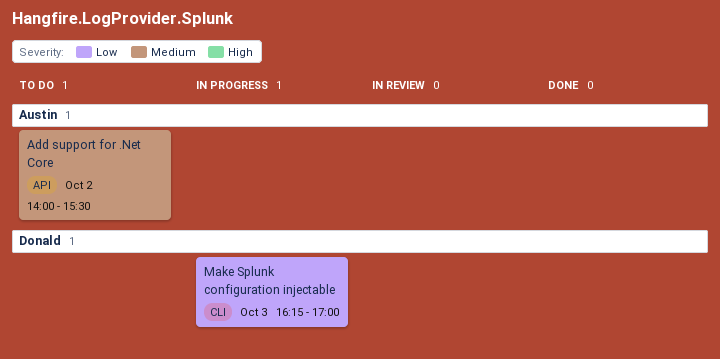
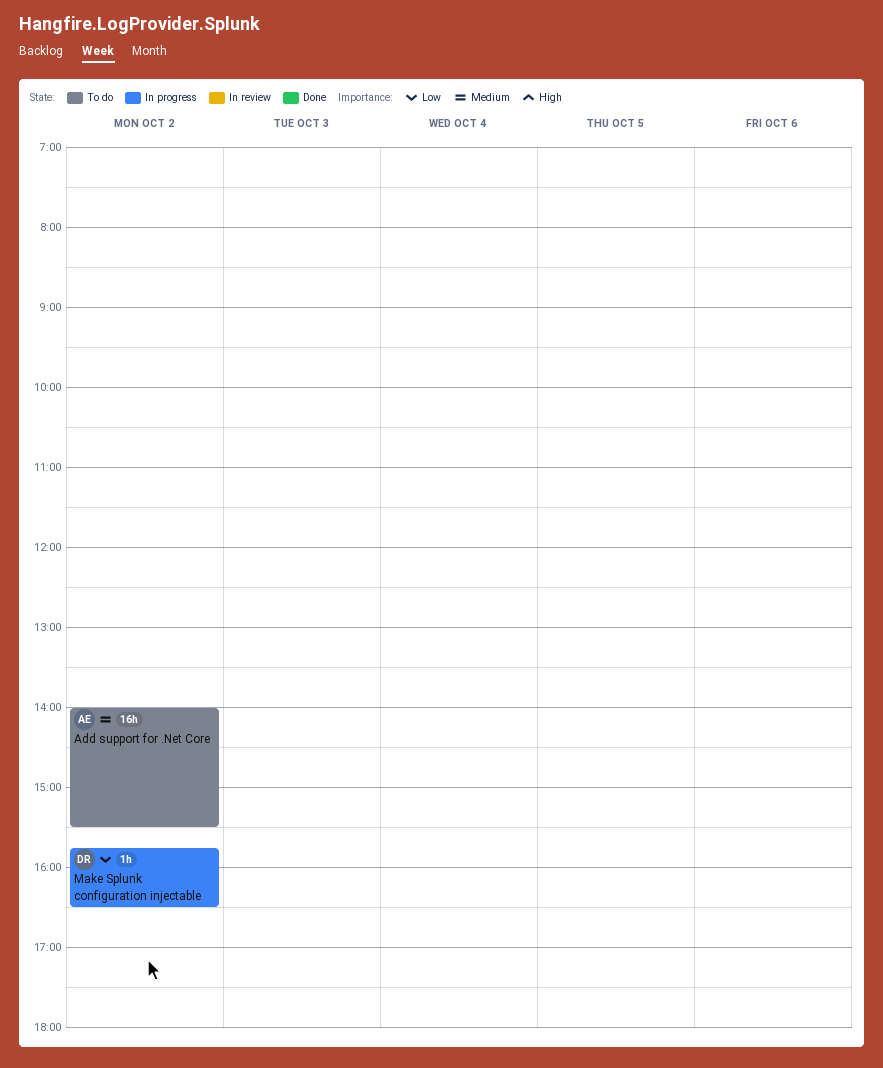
Make Splunk configuration injectable, day: Oct 3 -> Oct 2
Make Splunk configuration injectable, begins: 16:15 -> 15:45
Make Splunk configuration injectable, ends: 17:00 -> 16:30

